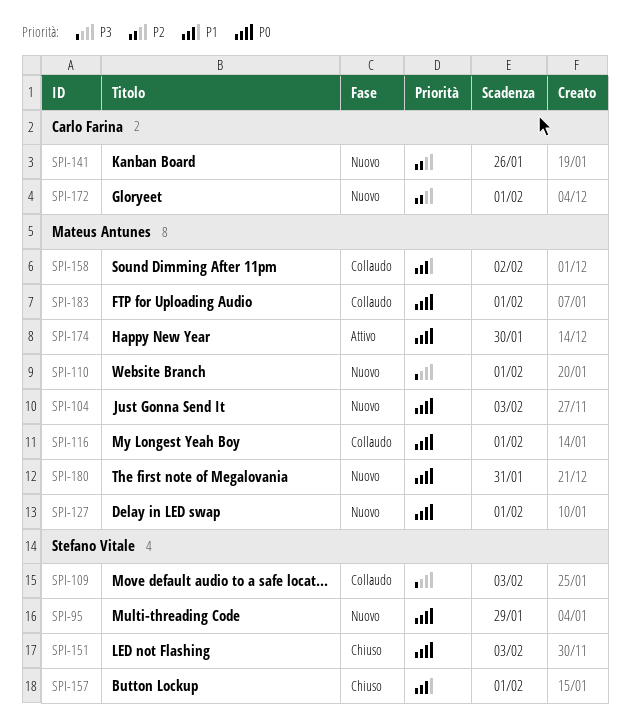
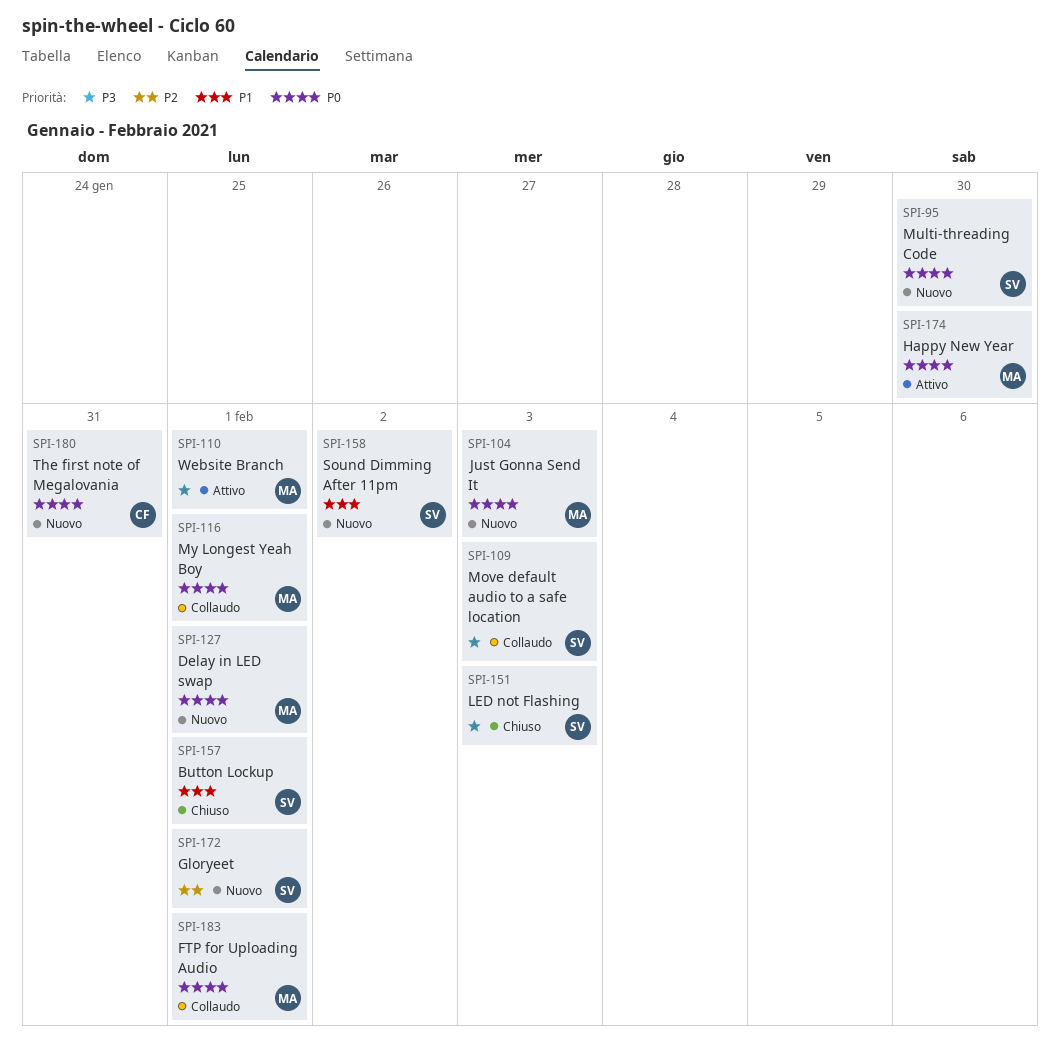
SPI-95, due: Jan 29 -> Jan 30
SPI-110, status: Nuovo -> Attivo
SPI-141: present -> none
SPI-151, priority: P0 -> P3
SPI-158, status: Collaudo -> Nuovo
SPI-158, owner: Mateus Antunes -> Stefano Vitale
SPI-172, owner: Carlo Farina -> Stefano Vitale
SPI-180, owner: Mateus Antunes -> Carlo Farina

